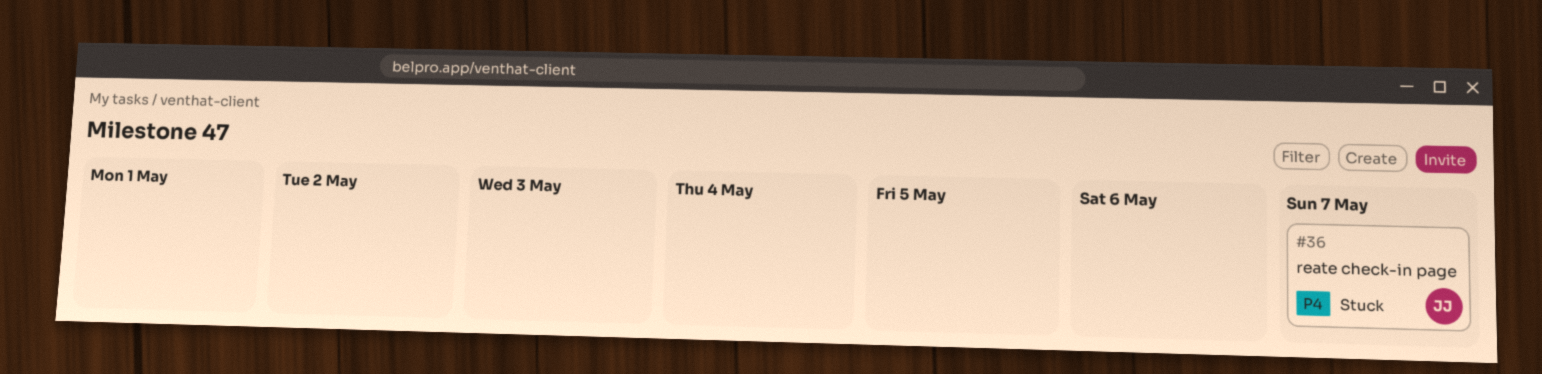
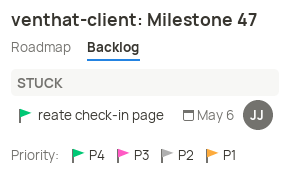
reate check-in page, due: May 7 -> May 6

